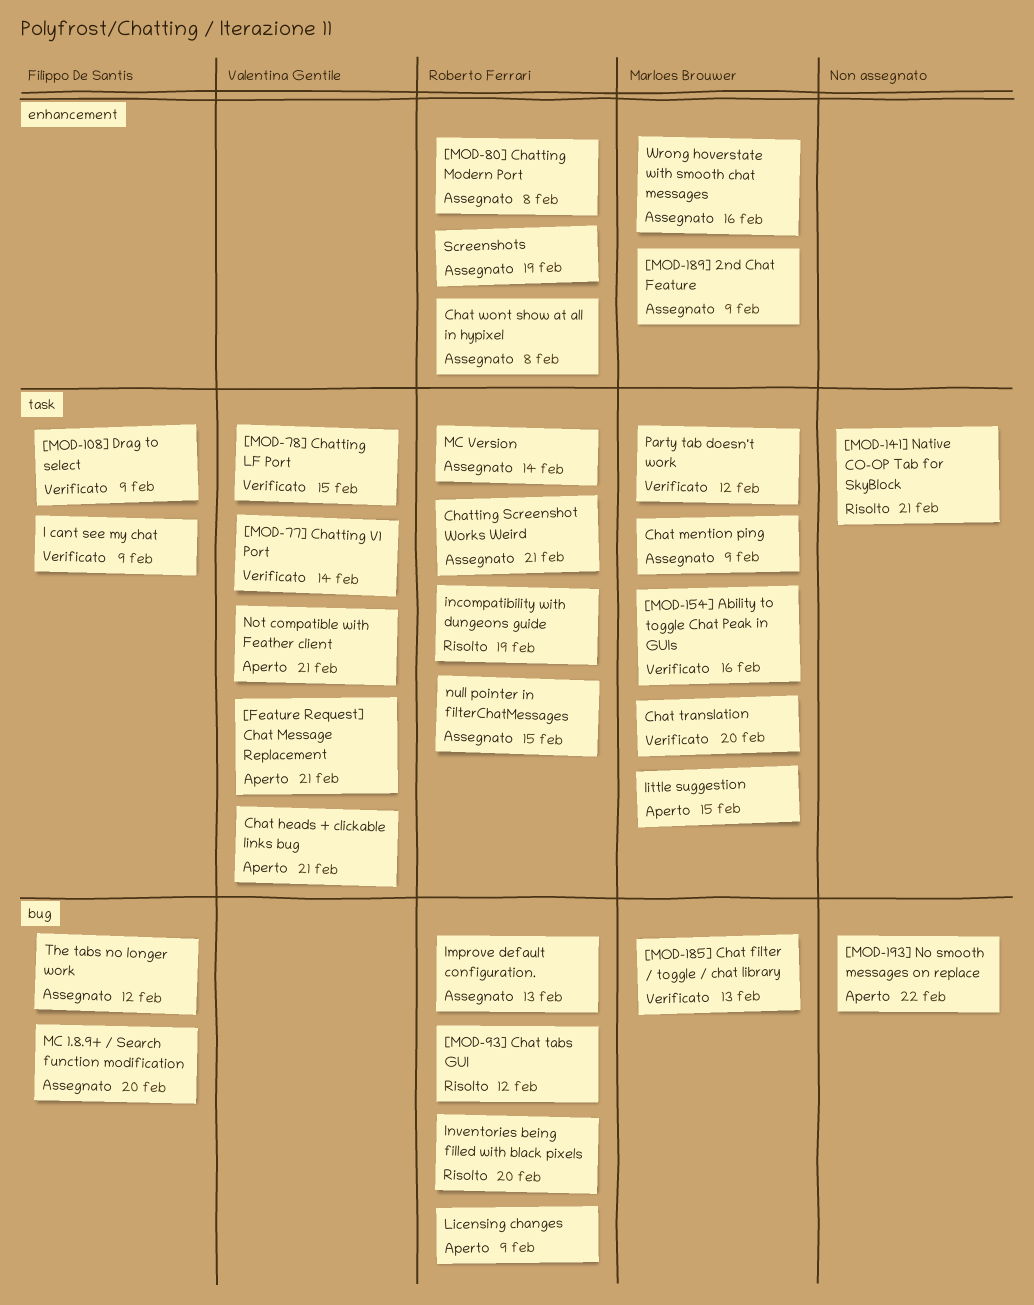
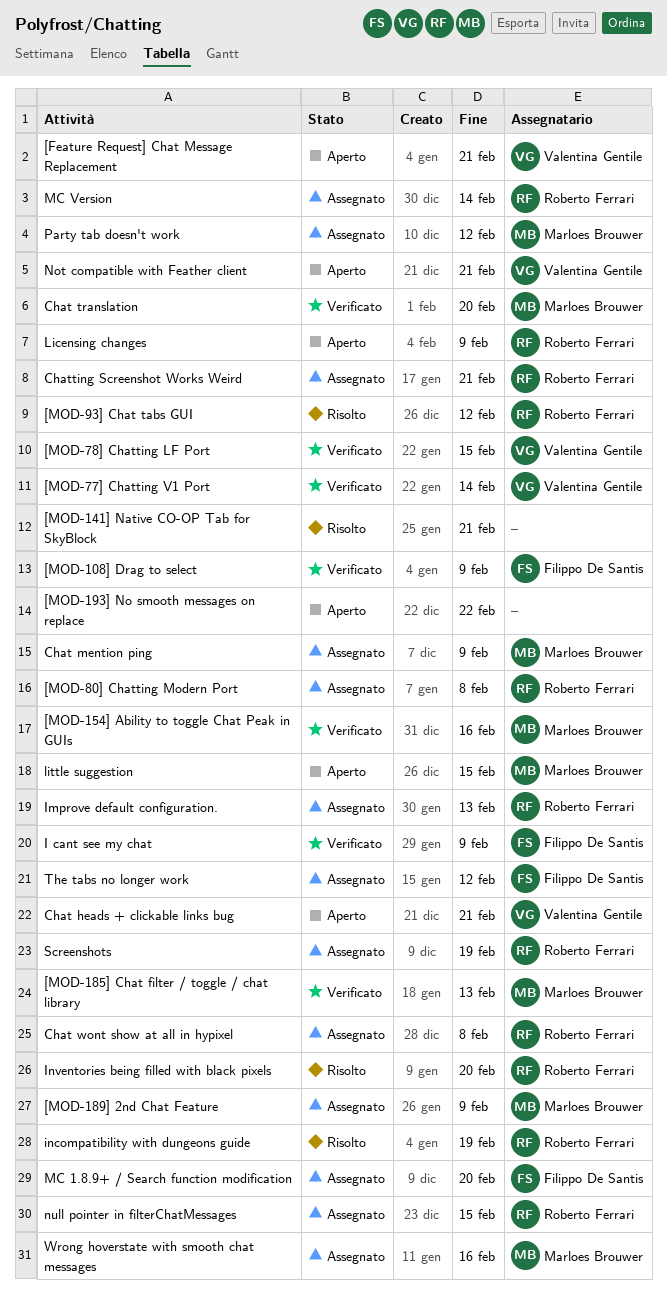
Party tab doesn't work, status: Verificato -> Assegnato

